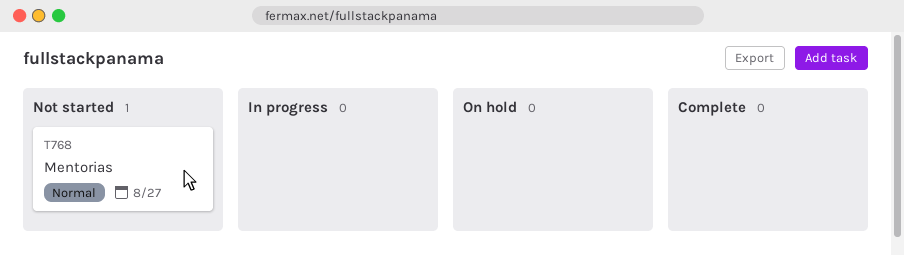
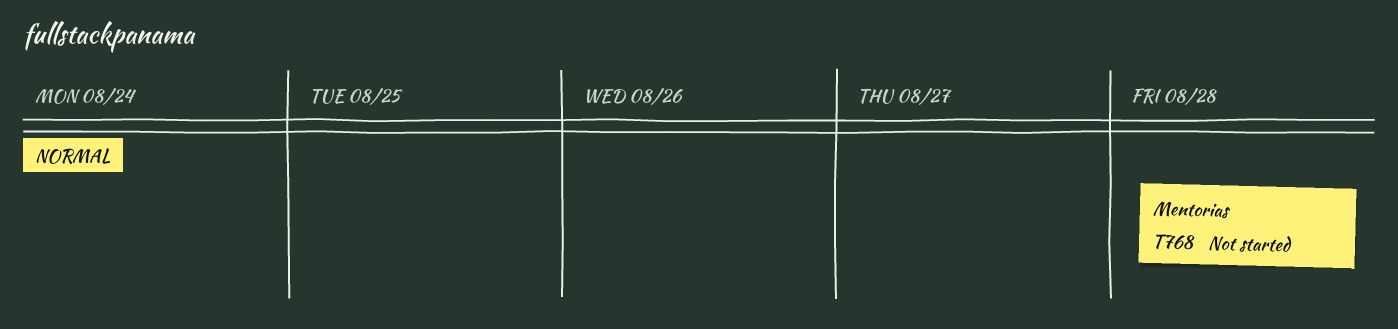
T768, due: Aug 27 -> Aug 28

